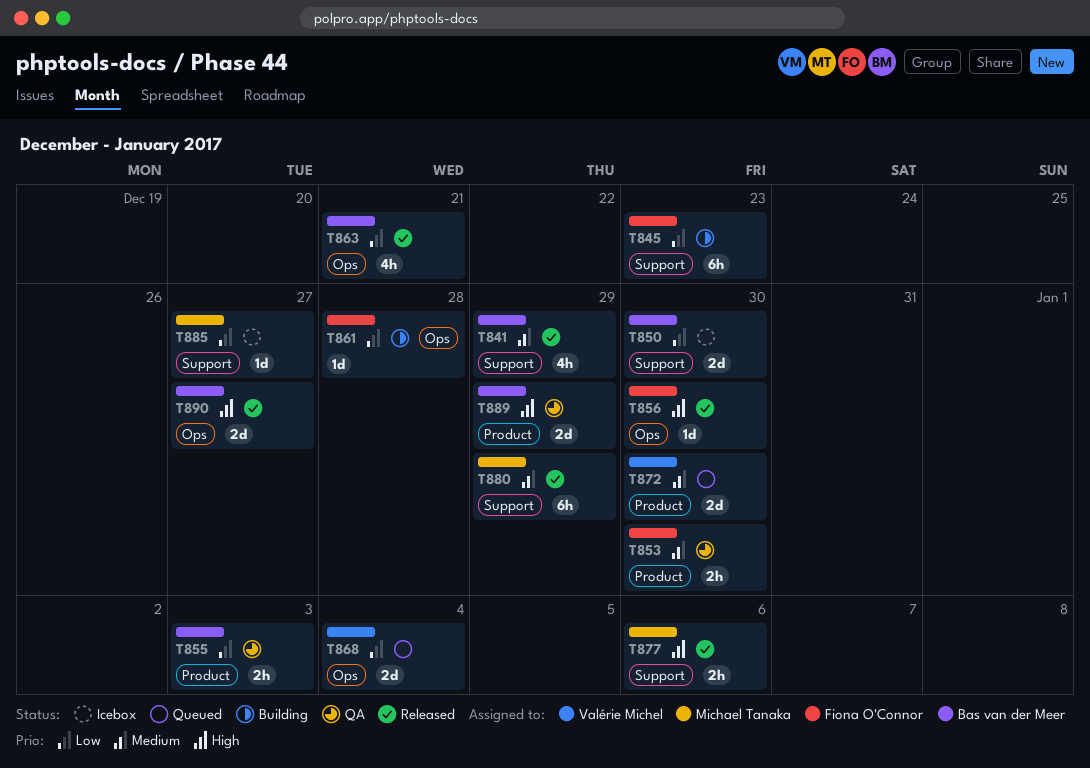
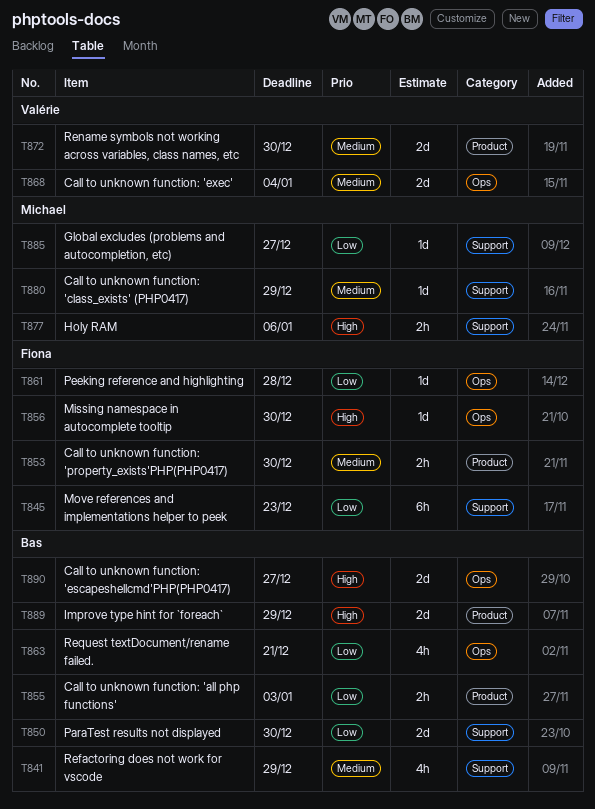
T868, priority: Low -> Medium
T880, estimate: 6h -> 1d

